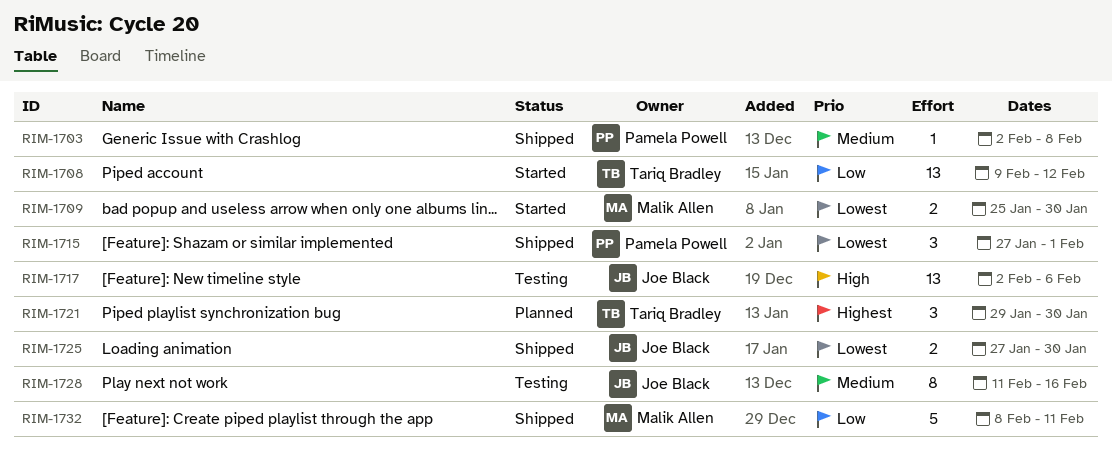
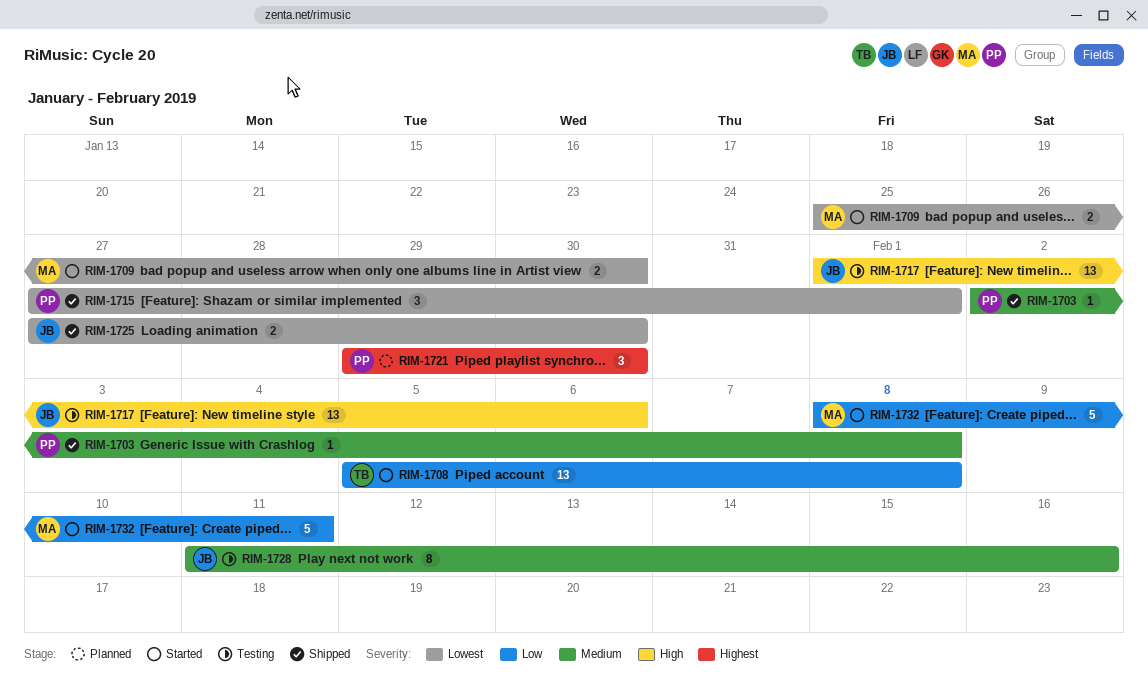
RIM-1708, start: Feb 9 -> Feb 5
RIM-1708, due: Feb 12 -> Feb 8
RIM-1717, start: Feb 2 -> Feb 1
RIM-1721, owner: Tariq Bradley -> Pamela Powell
RIM-1732, status: Shipped -> Started

